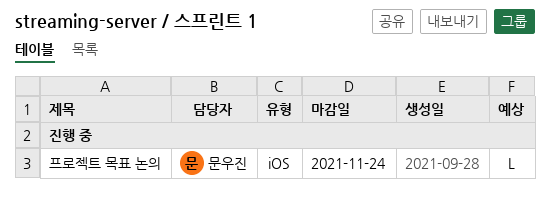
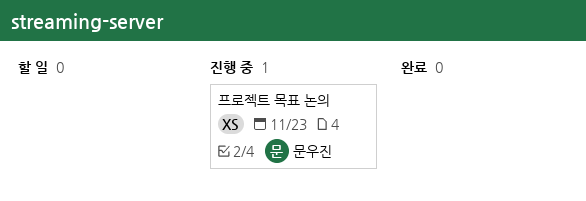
프로젝트 목표 논의, estimate: L -> XS
프로젝트 목표 논의, due: Nov 24 -> Nov 23

